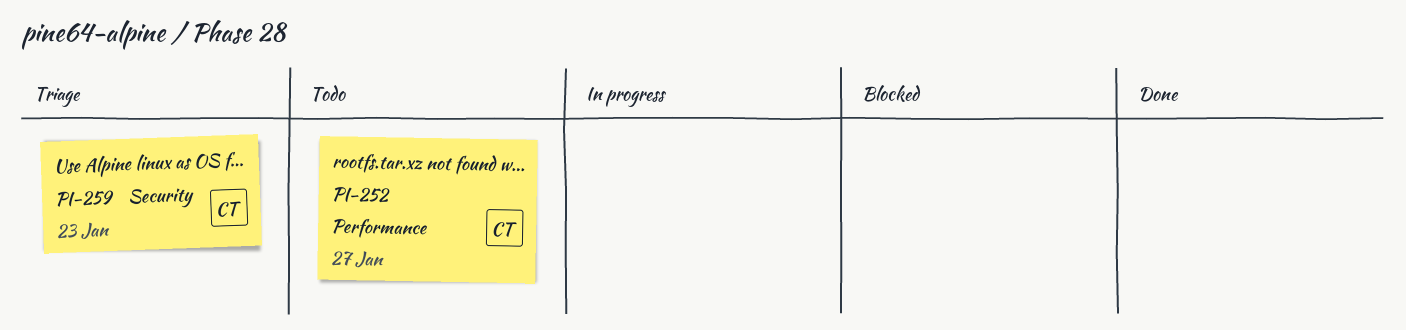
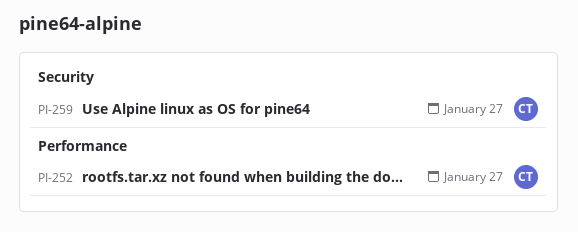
PI-259, due: Jan 23 -> Jan 27

